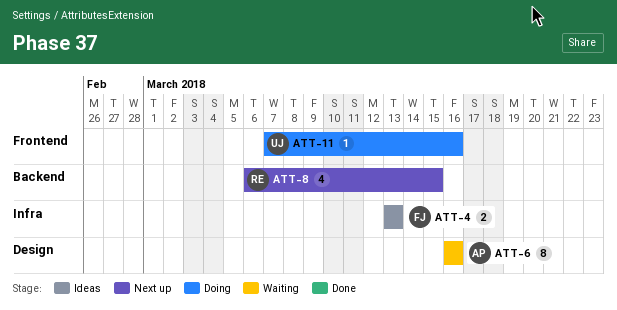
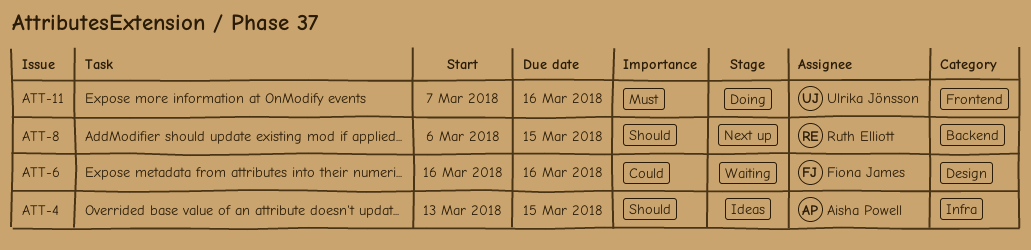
ATT-4, owner: Fiona James -> Aisha Powell
ATT-4, due: Mar 13 -> Mar 15
ATT-6, owner: Aisha Powell -> Fiona James

